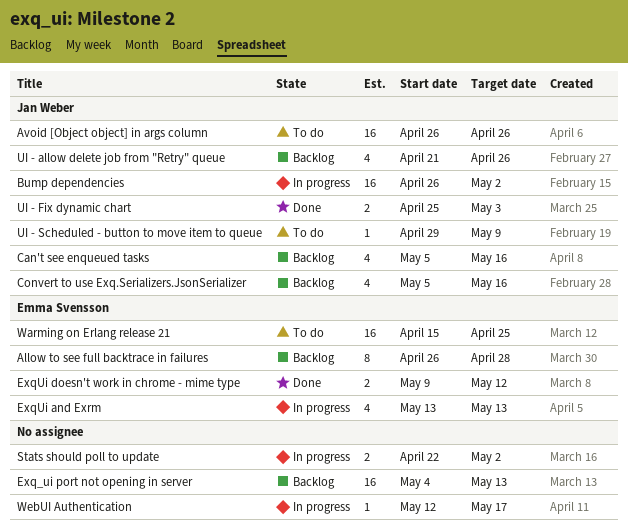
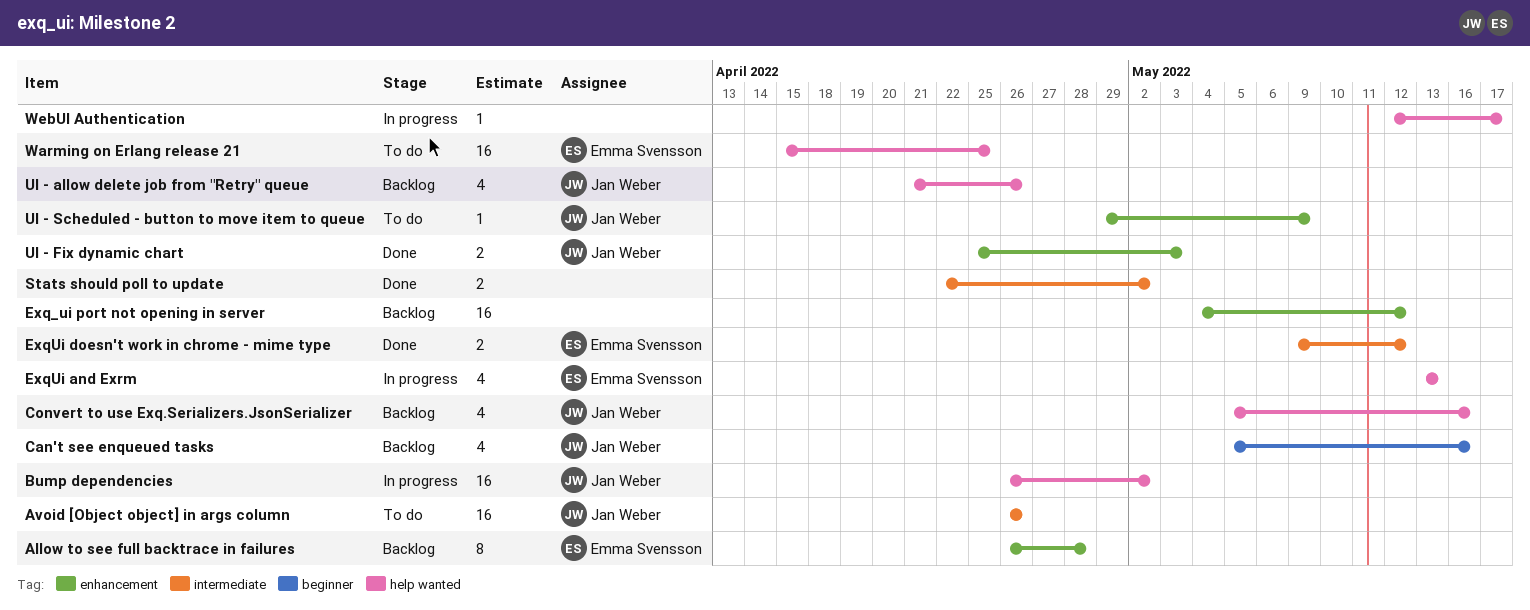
Exq_ui port not opening in server, due: May 13 -> May 12
Stats should poll to update, status: In progress -> Done

